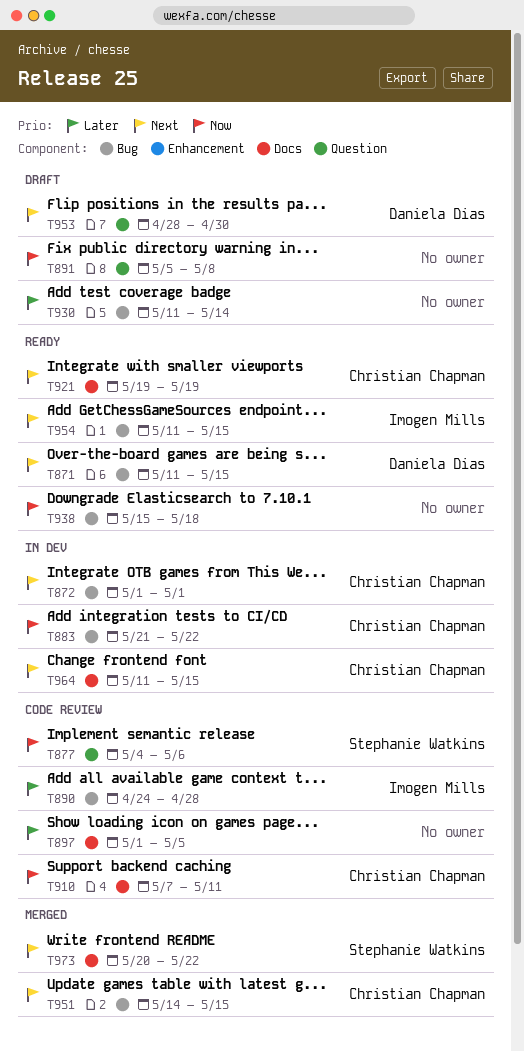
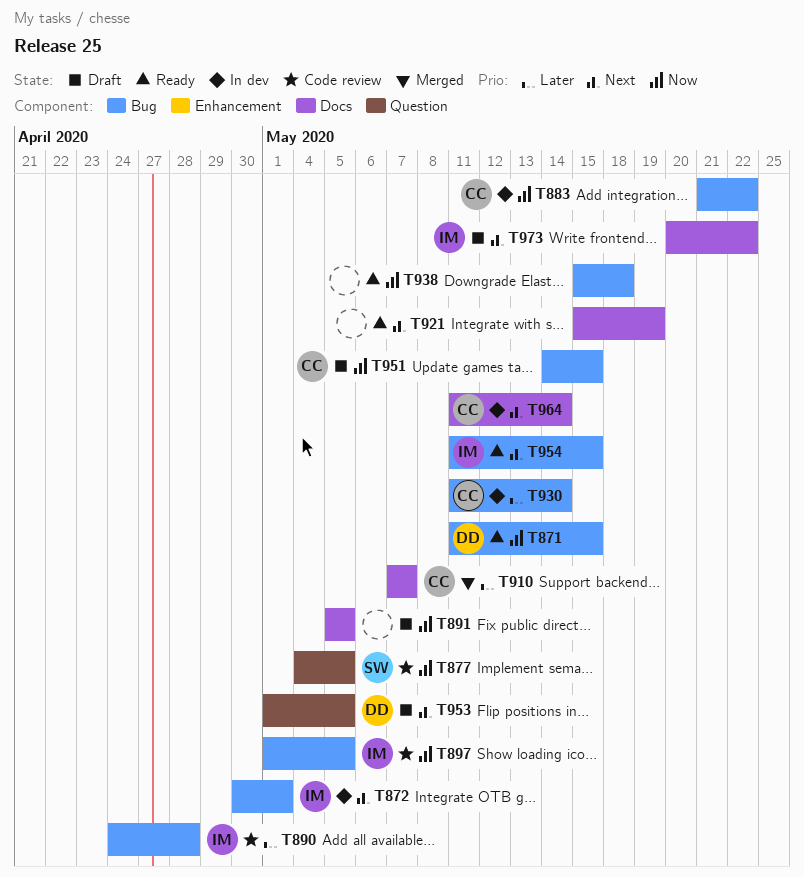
T871, priority: Next -> Now
T872, owner: Christian Chapman -> Imogen Mills
T872, start: May 1 -> Apr 30
T877, due: May 6 -> May 5
T891, label: Question -> Docs
T891, due: May 8 -> May 5
T897, owner: none -> Imogen Mills
T897, priority: Later -> Now
T897, label: Docs -> Bug
T910, status: Code review -> Merged
T910, priority: Now -> Later
T910, due: May 11 -> May 7
T921, owner: Christian Chapman -> none
T921, start: May 19 -> May 15
T930, status: Draft -> In dev
T930, owner: none -> Christian Chapman
T951, status: Merged -> Draft
T951, priority: Next -> Now
T953, start: Apr 28 -> May 1
T953, due: Apr 30 -> May 5
T964, due: May 15 -> May 14
T973, status: Merged -> Draft
T973, owner: Stephanie Watkins -> Imogen Mills

